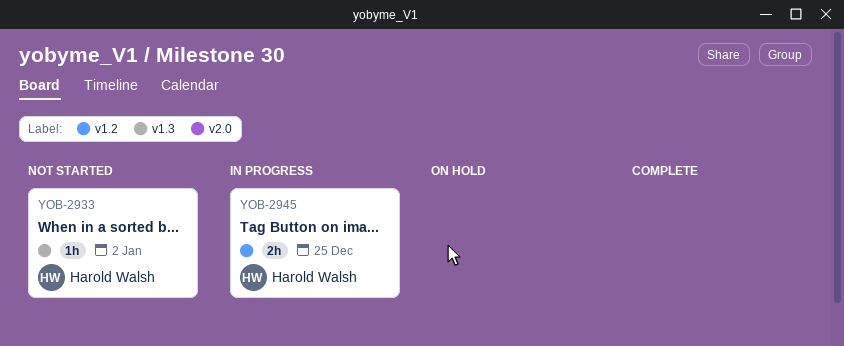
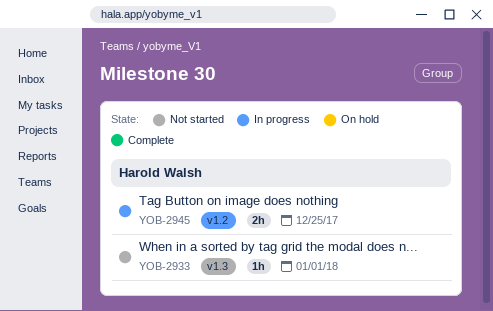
YOB-2933, due: Jan 2 -> Jan 1

